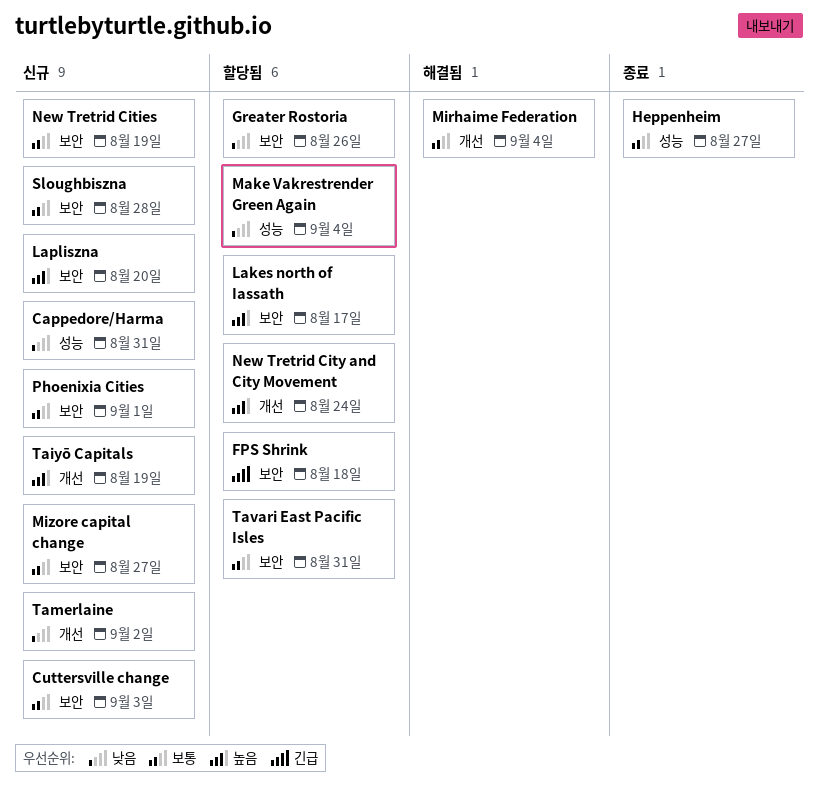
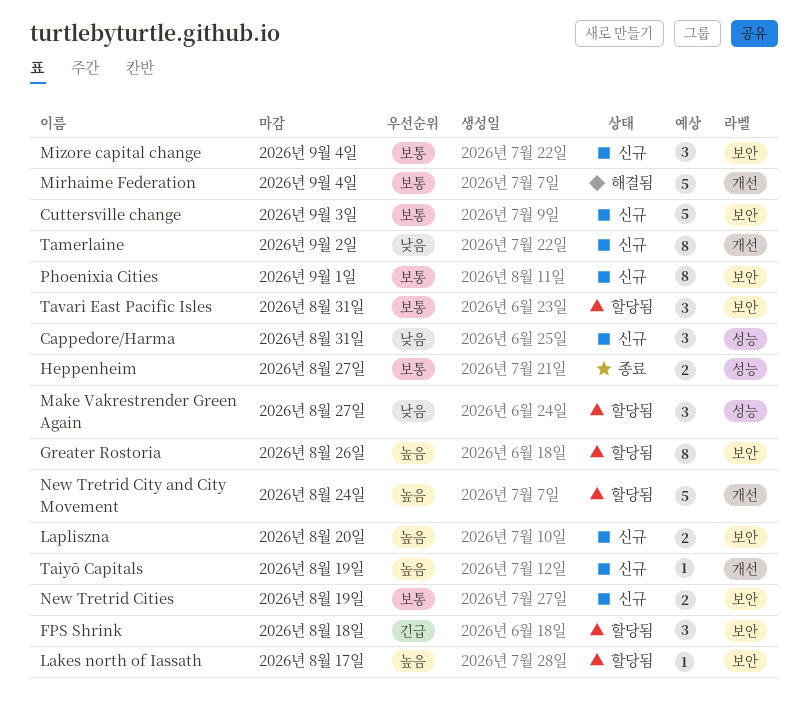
Greater Rostoria, priority: 낮음 -> 높음
Make Vakrestrender Green Again, due: Sep 4 -> Aug 27
Mizore capital change, due: Aug 27 -> Sep 4
Sloughbiszna: present -> none

